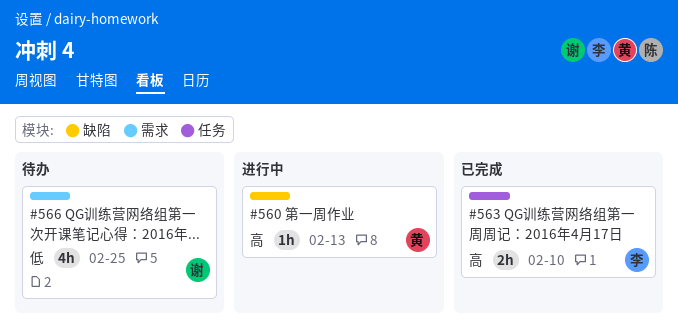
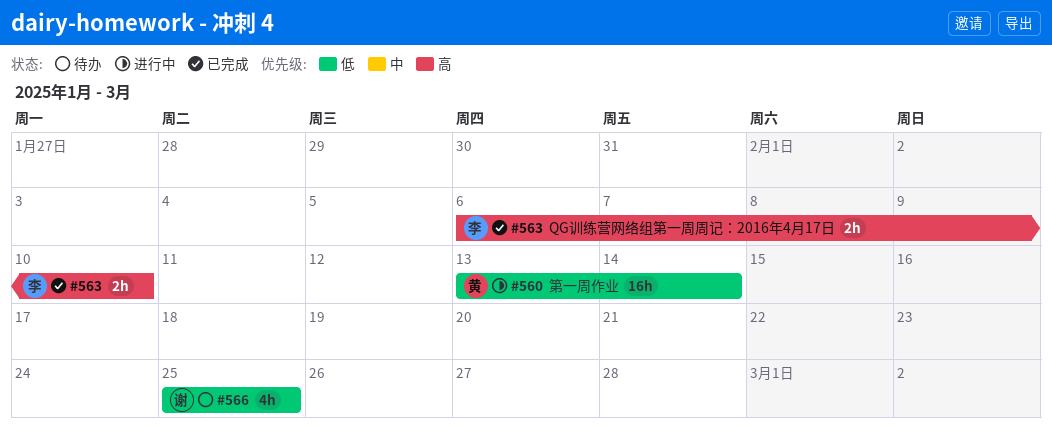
#560, priority: 高 -> 低
#560, estimate: 1h -> 16h
#560, due: Feb 13 -> Feb 14

